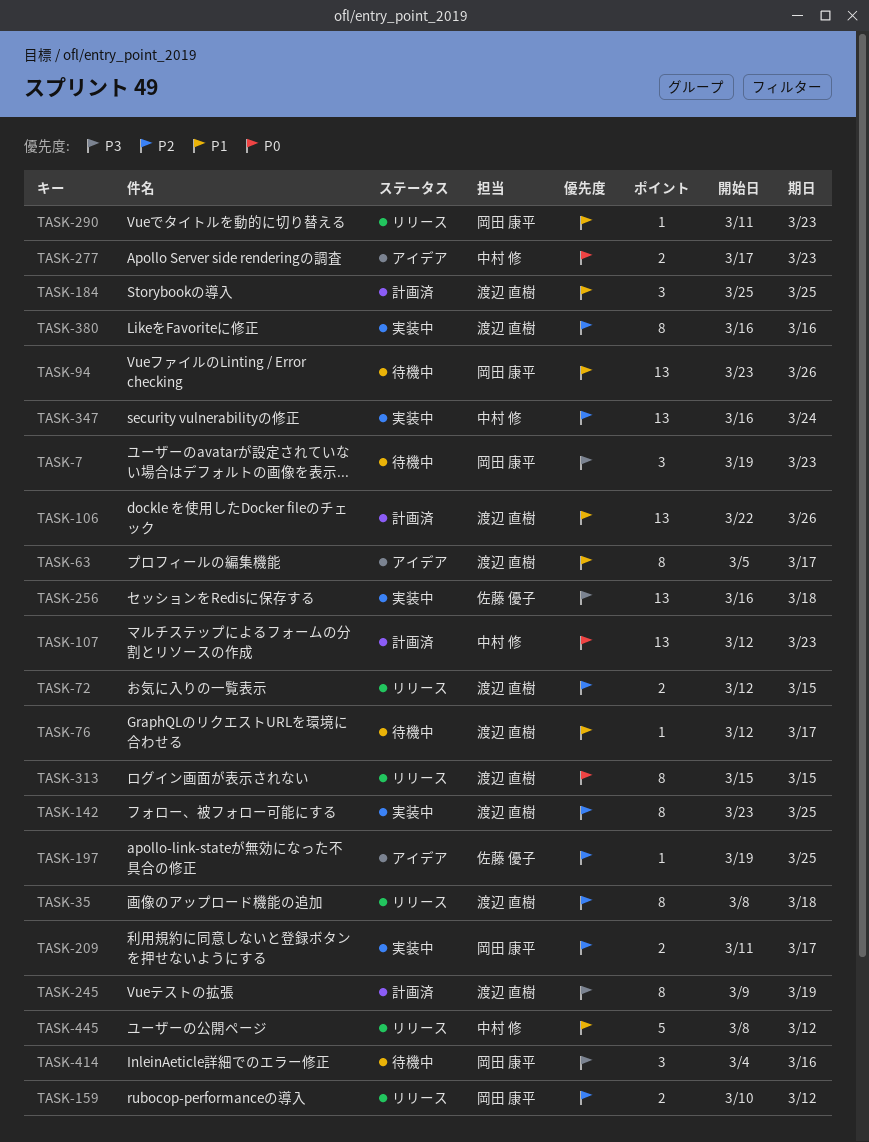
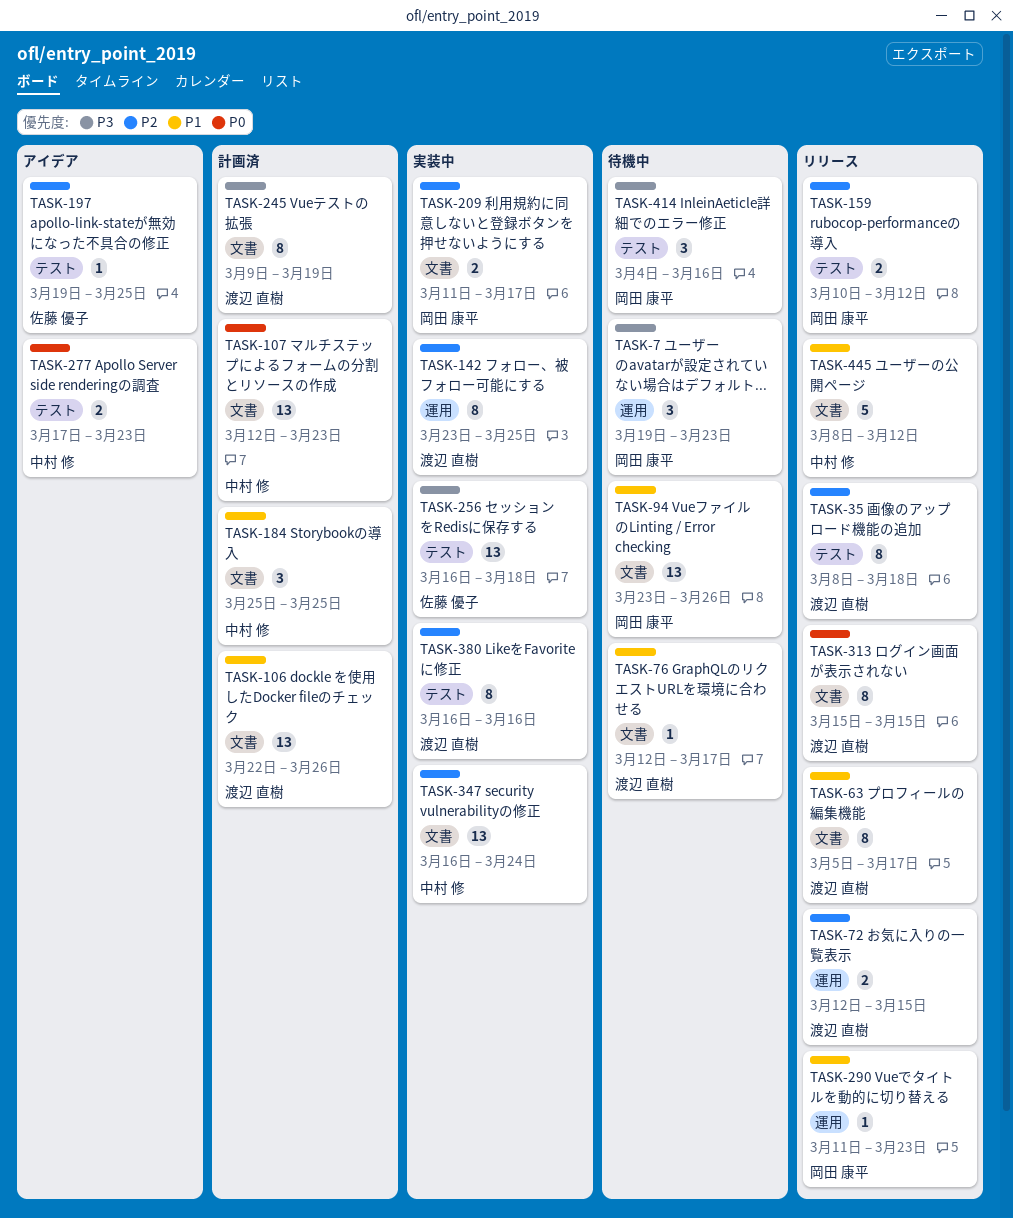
TASK-63, status: アイデア -> リリース
TASK-184, owner: 渡辺 直樹 -> 中村 修

